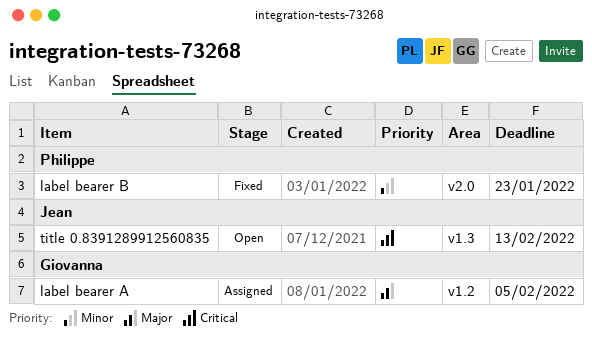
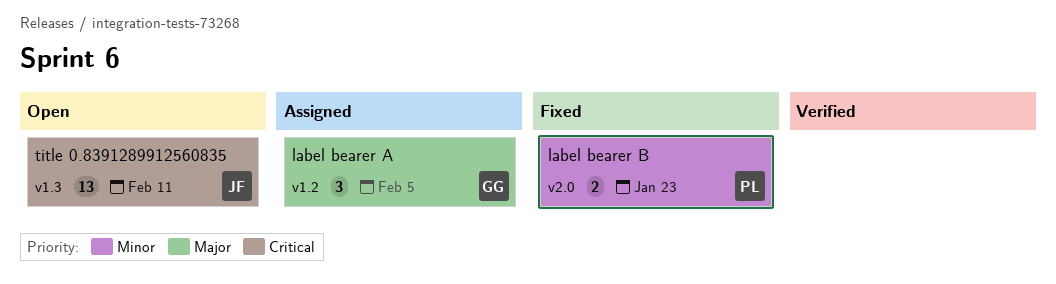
title 0.8391289912560835, due: Feb 13 -> Feb 11

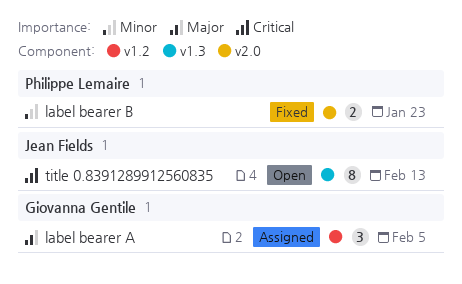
title 0.8391289912560835, estimate: 13 -> 8
title 0.8391289912560835, due: Feb 11 -> Feb 13

